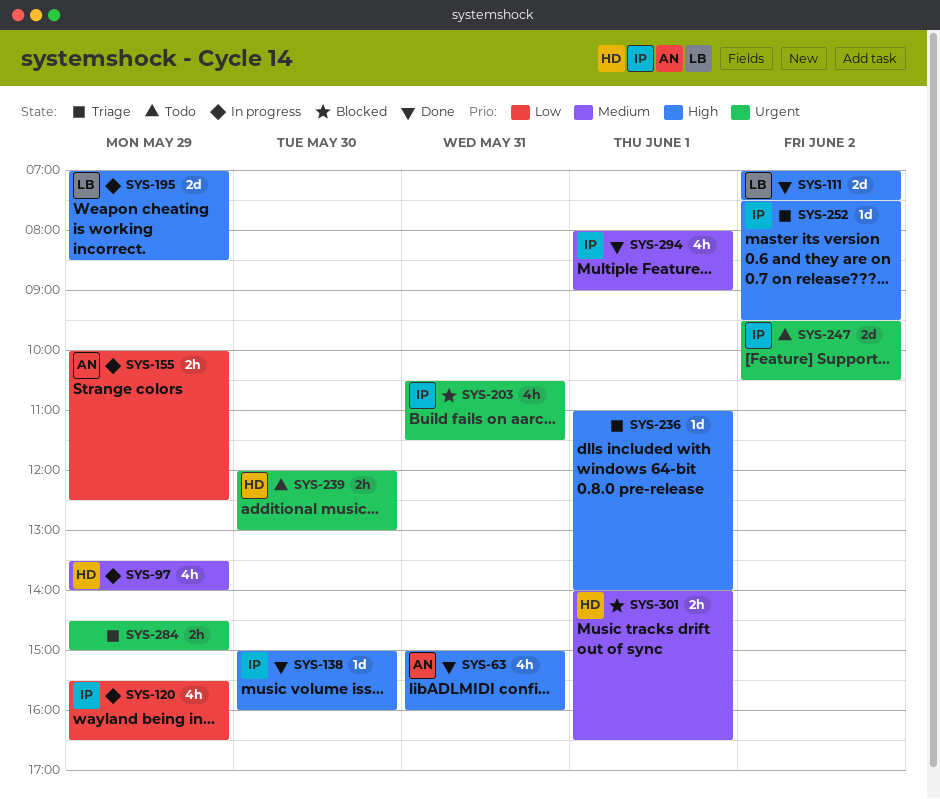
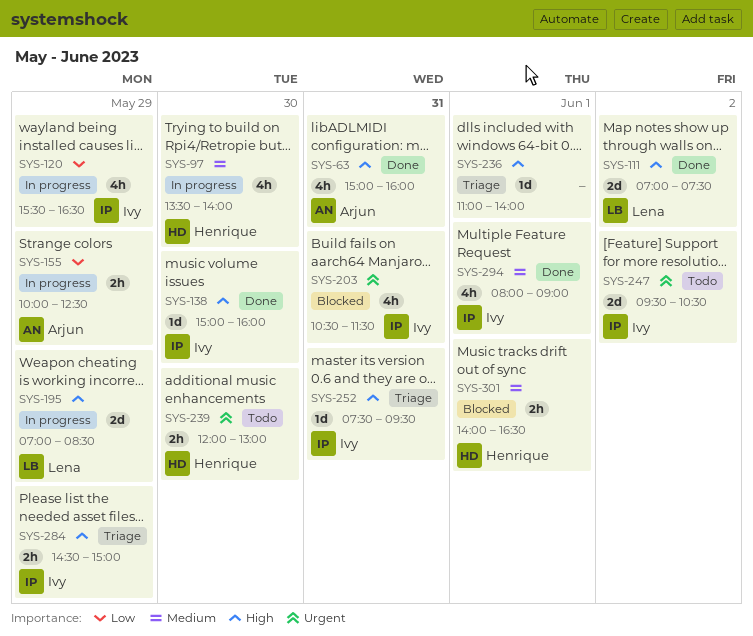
SYS-97, day: May 29 -> May 30
SYS-252, day: Jun 2 -> May 31
SYS-284, owner: none -> Ivy
SYS-284, priority: Urgent -> High

